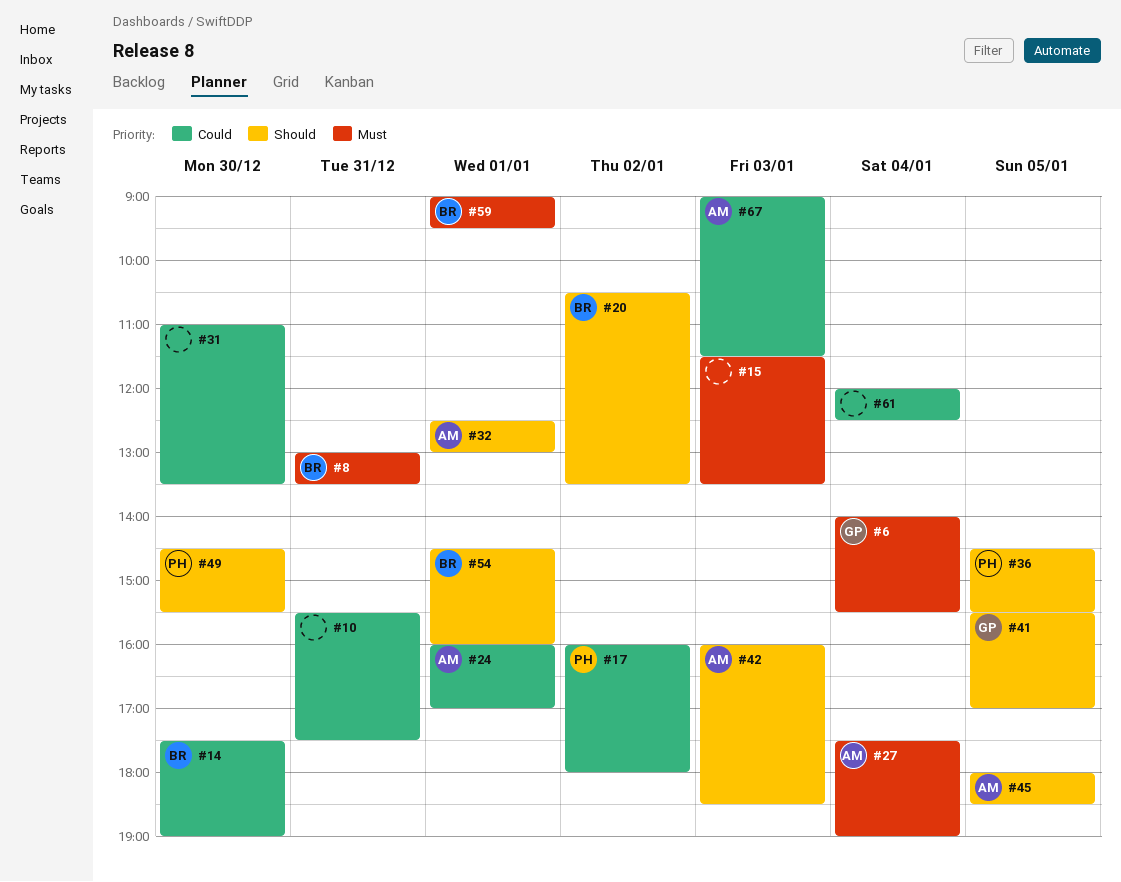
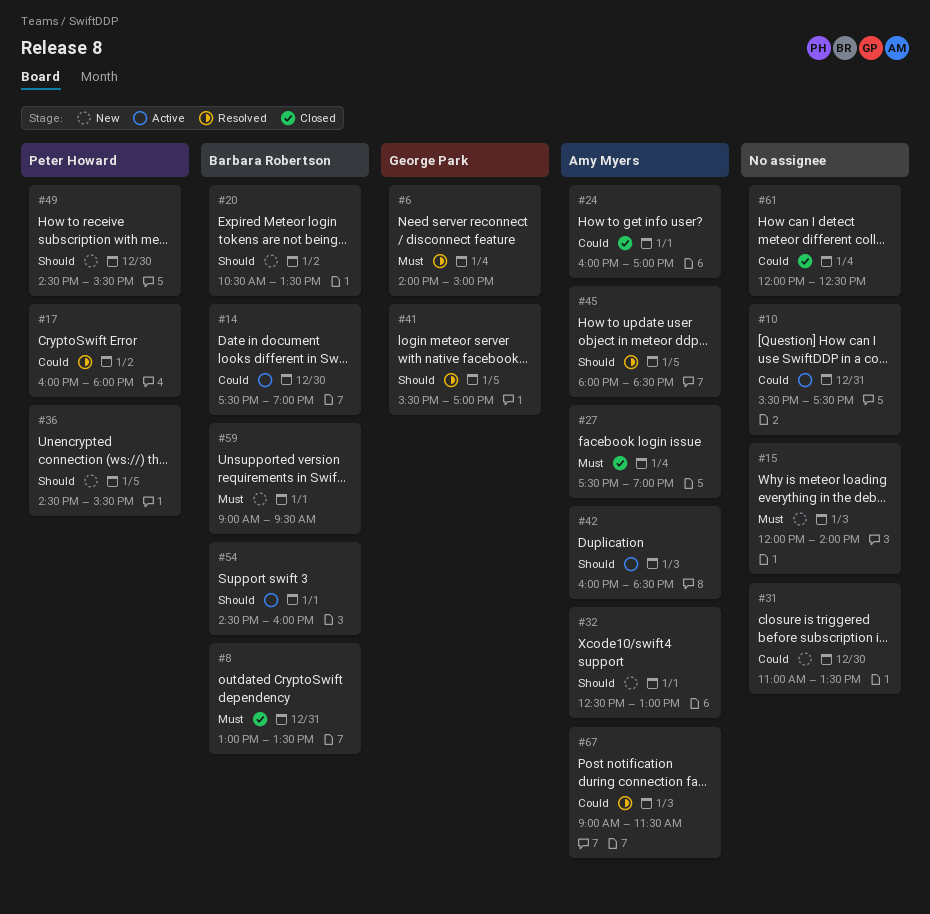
#6, ends: 15:30 -> 15:00
#15, begins: 11:30 -> 12:00
#15, ends: 13:30 -> 14:00

